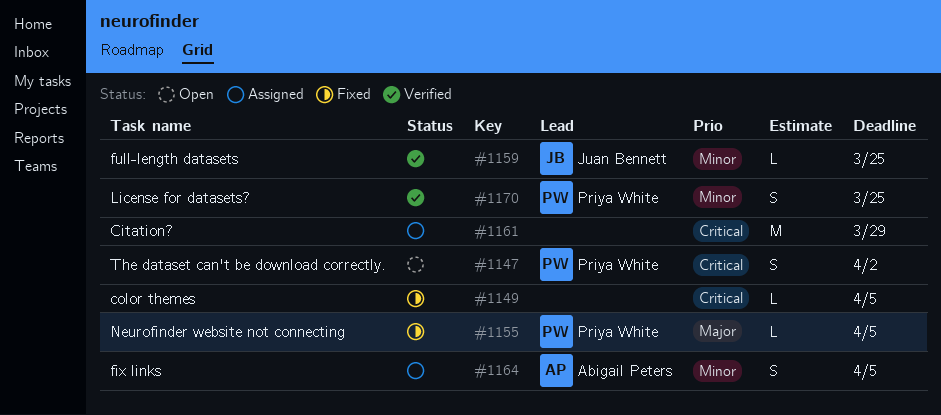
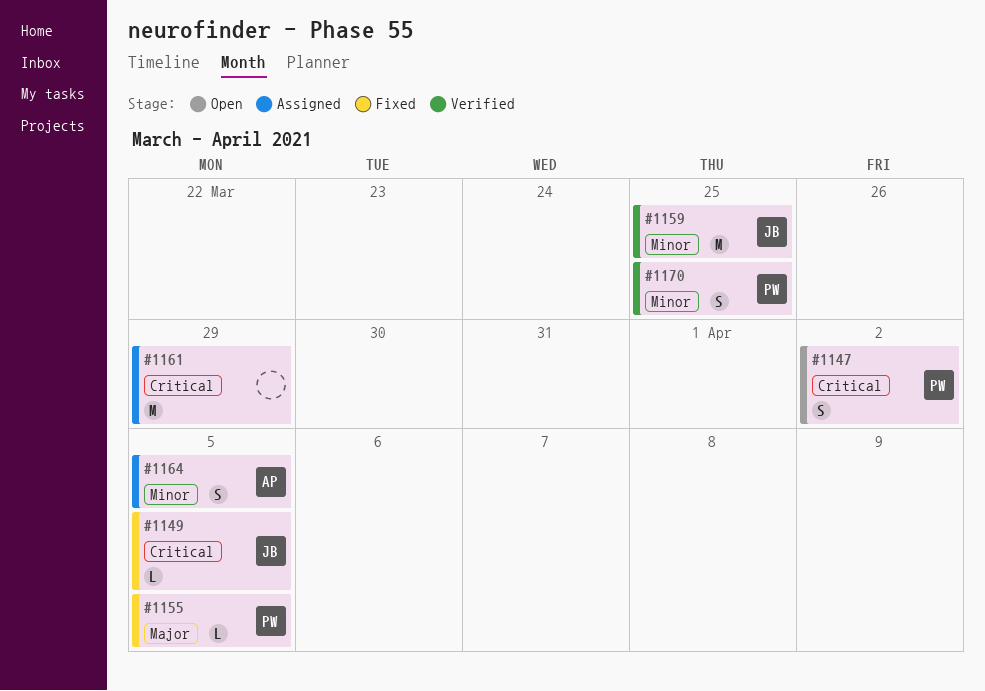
#1149, owner: none -> Juan Bennett
#1159, estimate: L -> M

